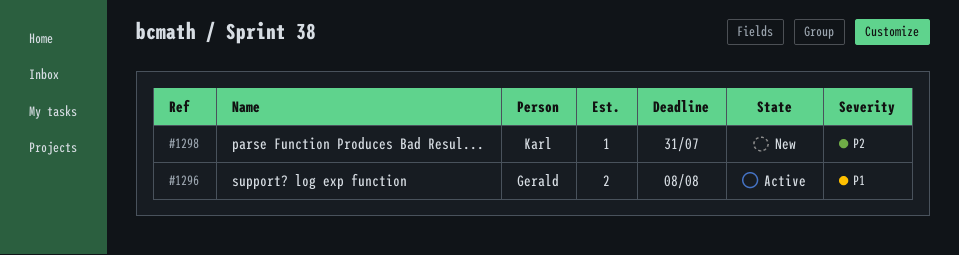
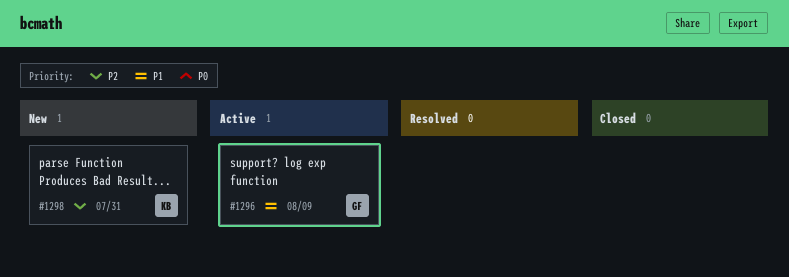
#1296, due: Aug 8 -> Aug 9

